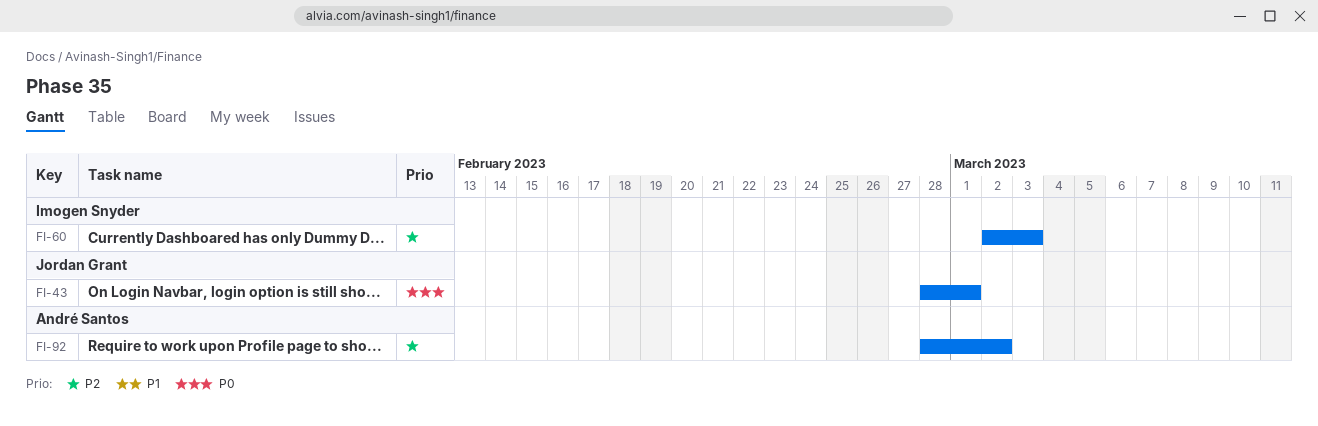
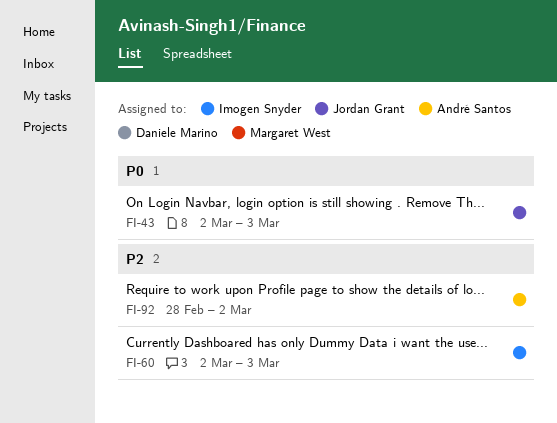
FI-43, start: Feb 28 -> Mar 2
FI-43, due: Mar 1 -> Mar 3

